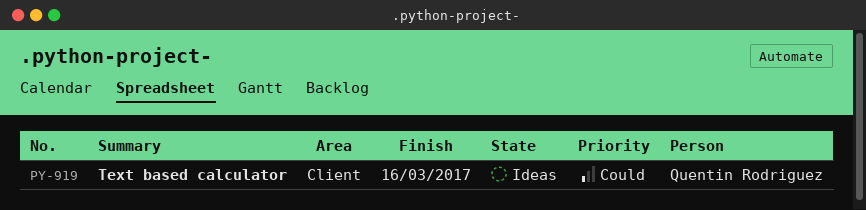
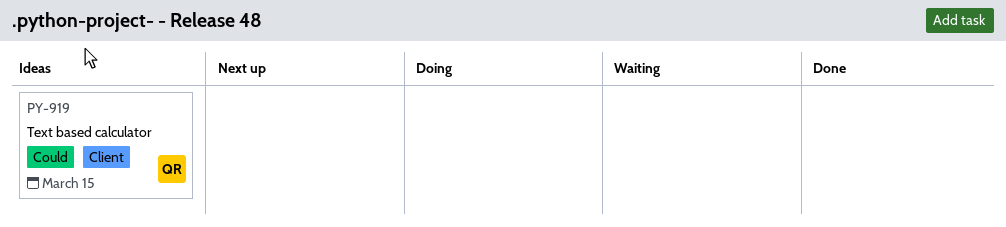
PY-919, due: Mar 16 -> Mar 15

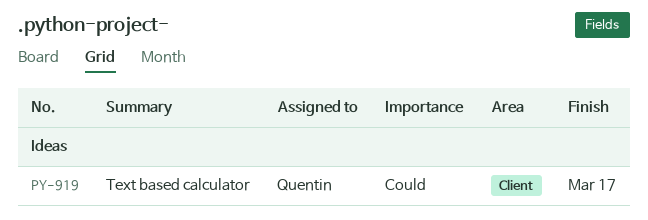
PY-919, due: Mar 15 -> Mar 17

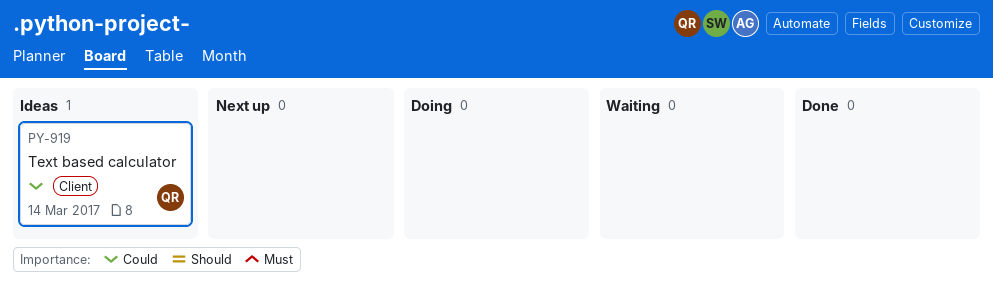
PY-919, due: Mar 17 -> Mar 14

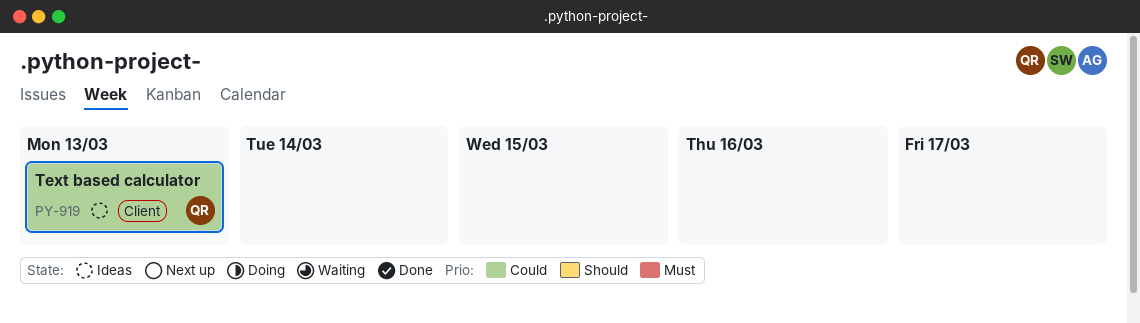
PY-919, due: Mar 14 -> Mar 13

